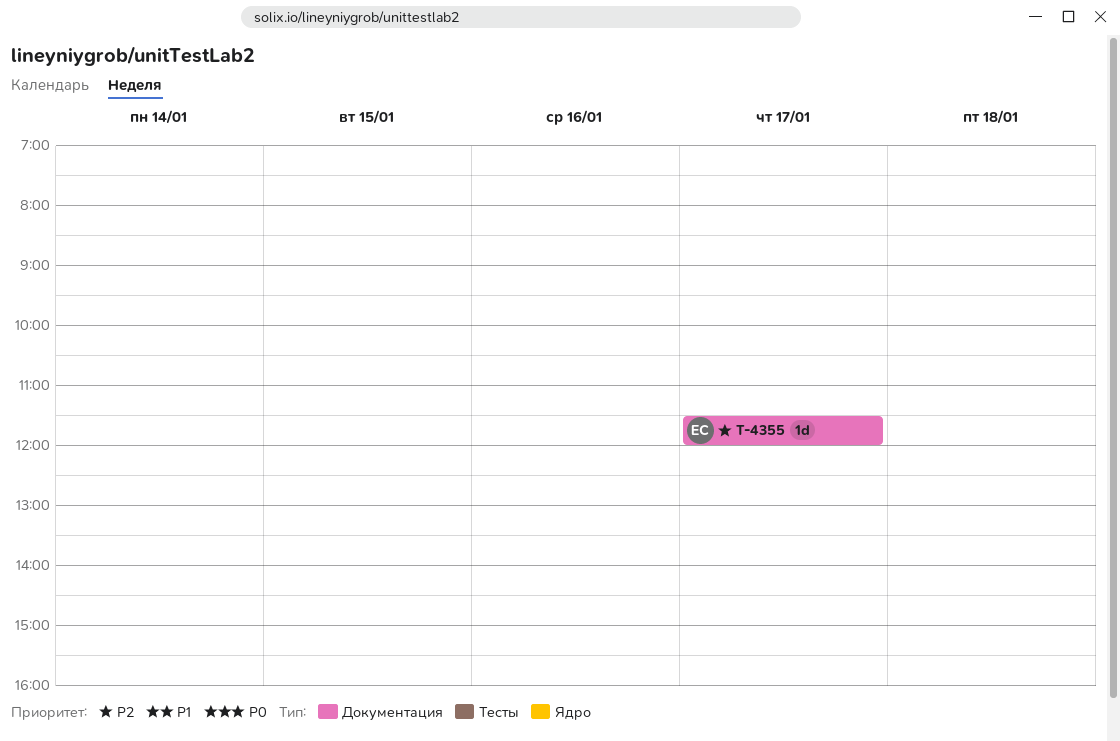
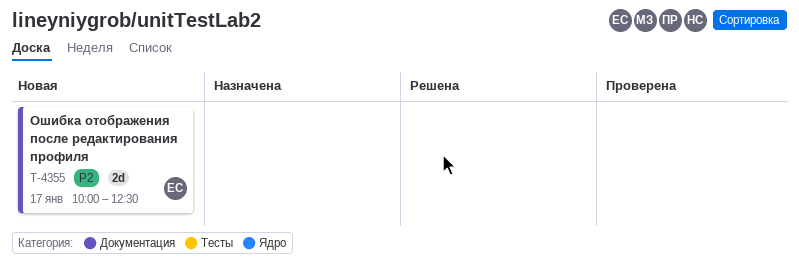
T-4355, estimate: 1d -> 2d
T-4355, begins: 11:30 -> 10:00
T-4355, ends: 12:00 -> 12:30

